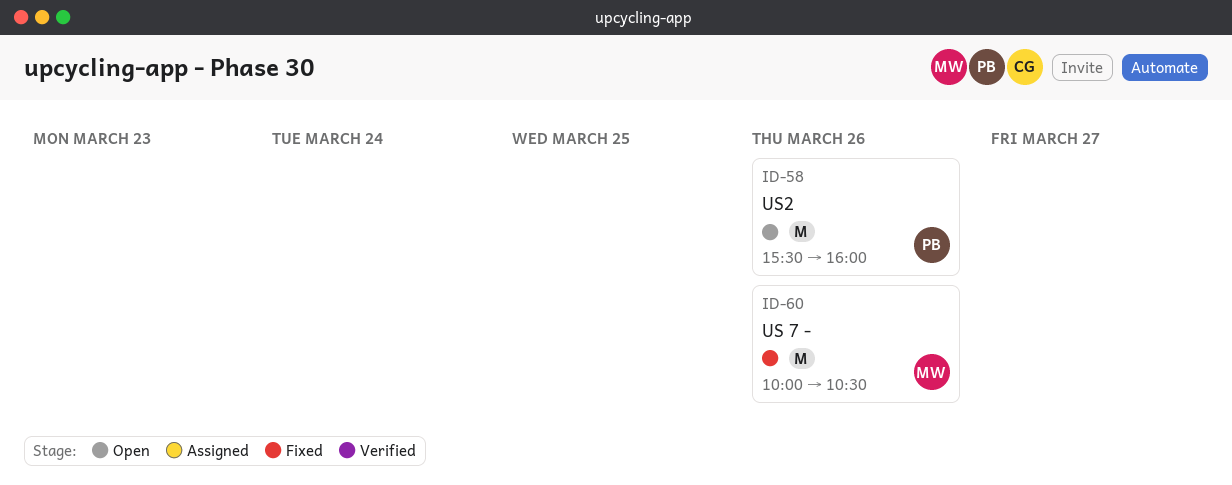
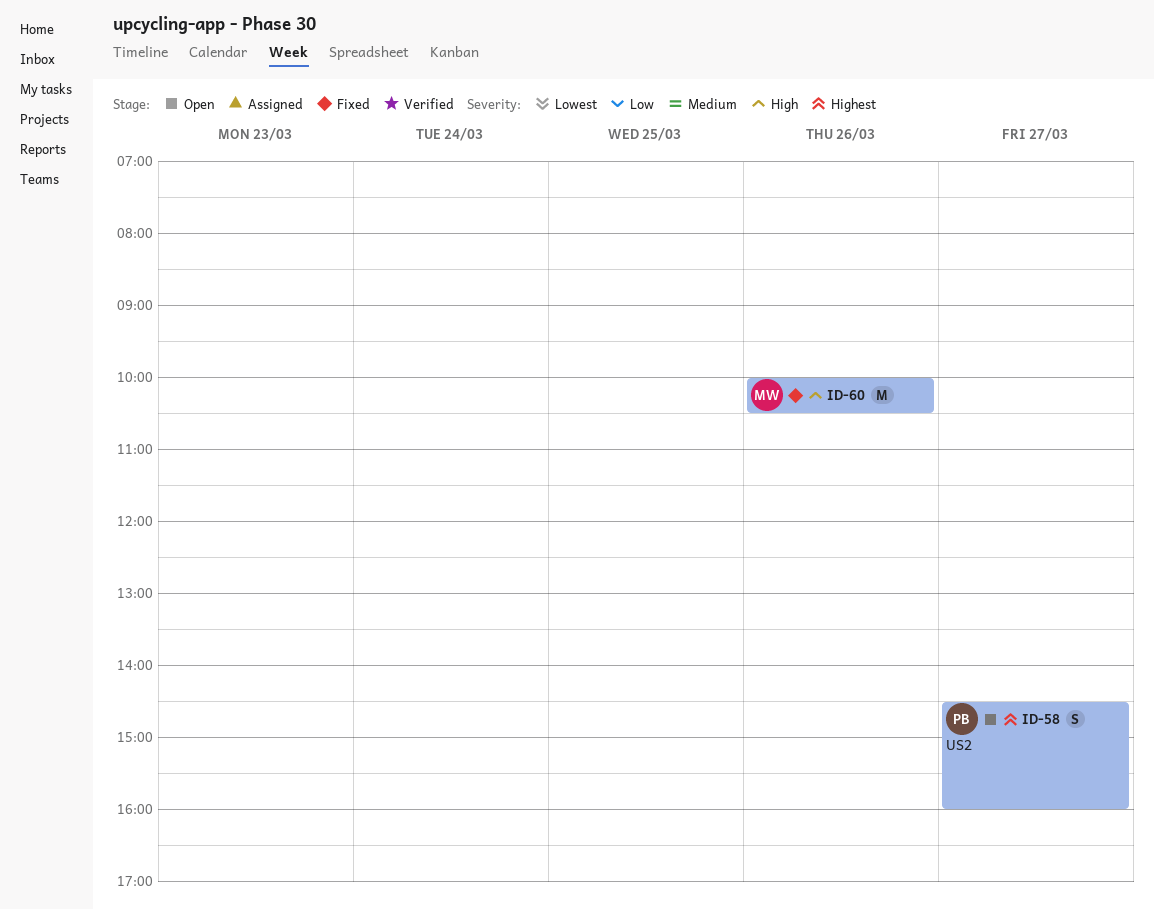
ID-58, estimate: M -> S
ID-58, day: Mar 26 -> Mar 27
ID-58, begins: 15:30 -> 14:30

